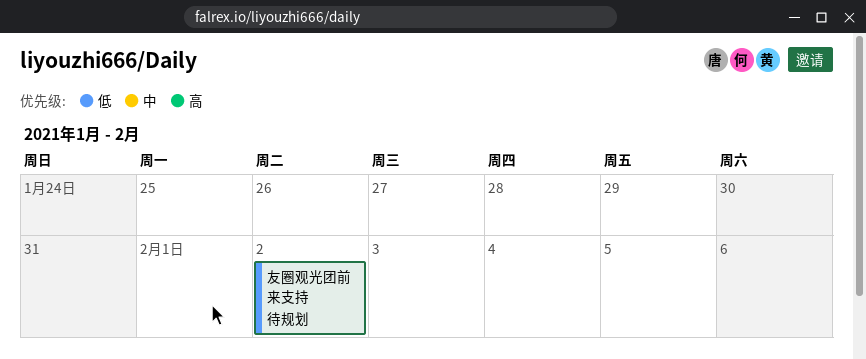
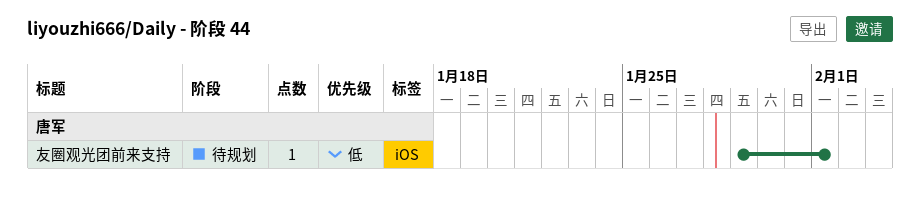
友圈观光团前来支持, due: Feb 2 -> Feb 1

